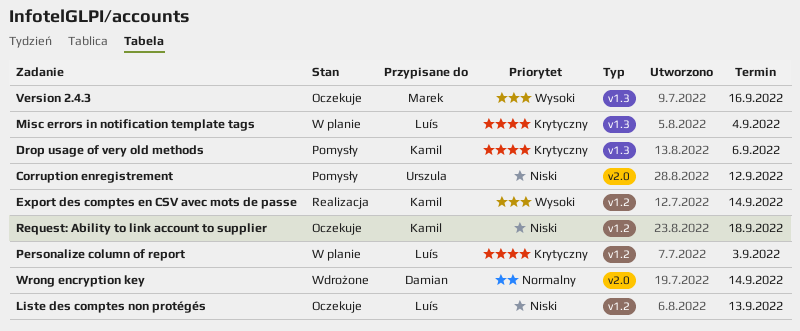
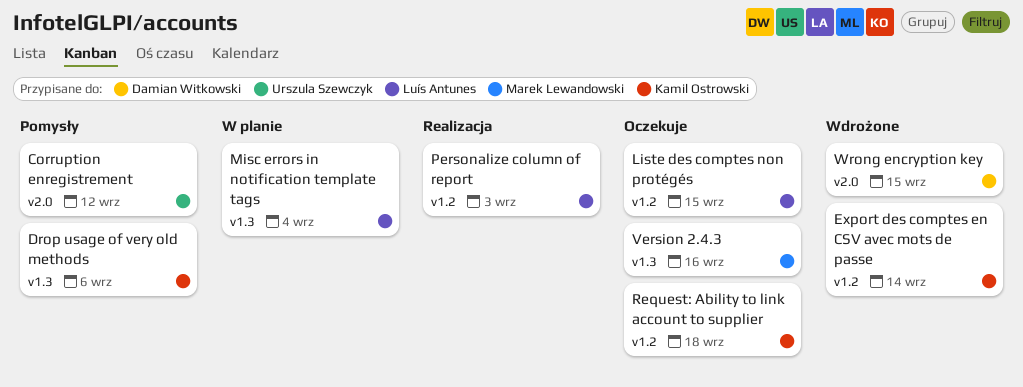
Export des comptes en CSV avec mots de passe, status: Realizacja -> Wdrożone
Liste des comptes non protégés, due: Sep 13 -> Sep 15
Personalize column of report, status: W planie -> Realizacja
Wrong encryption key, due: Sep 14 -> Sep 15

